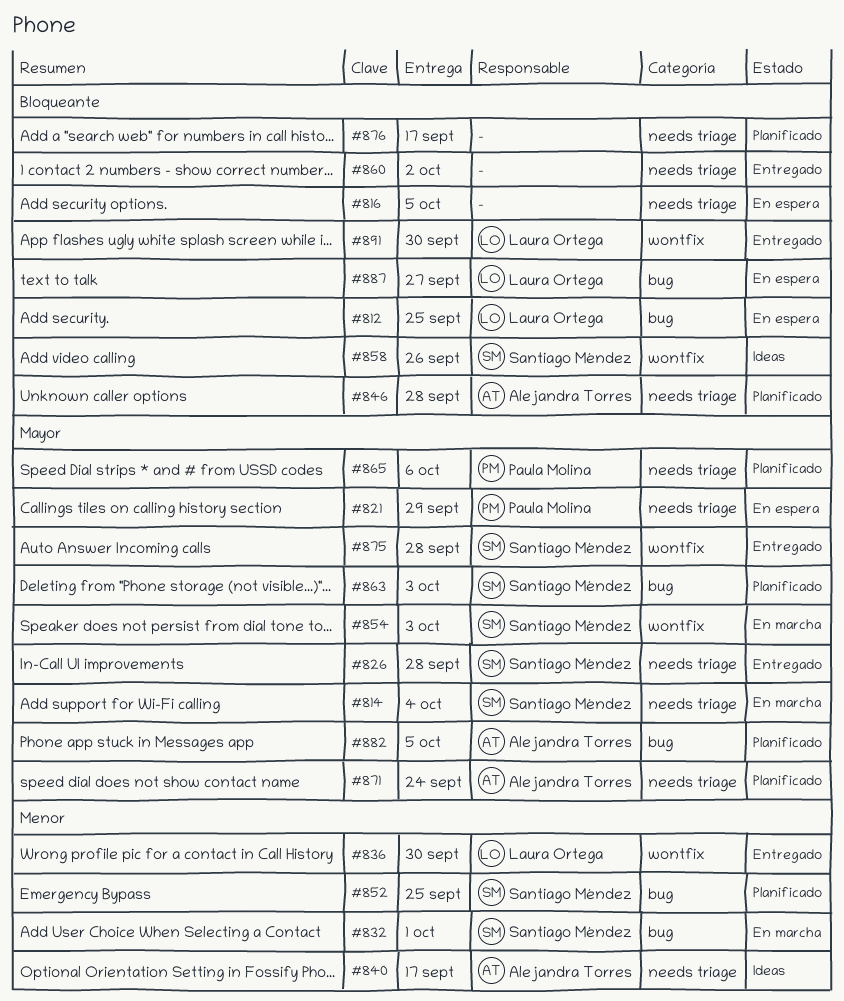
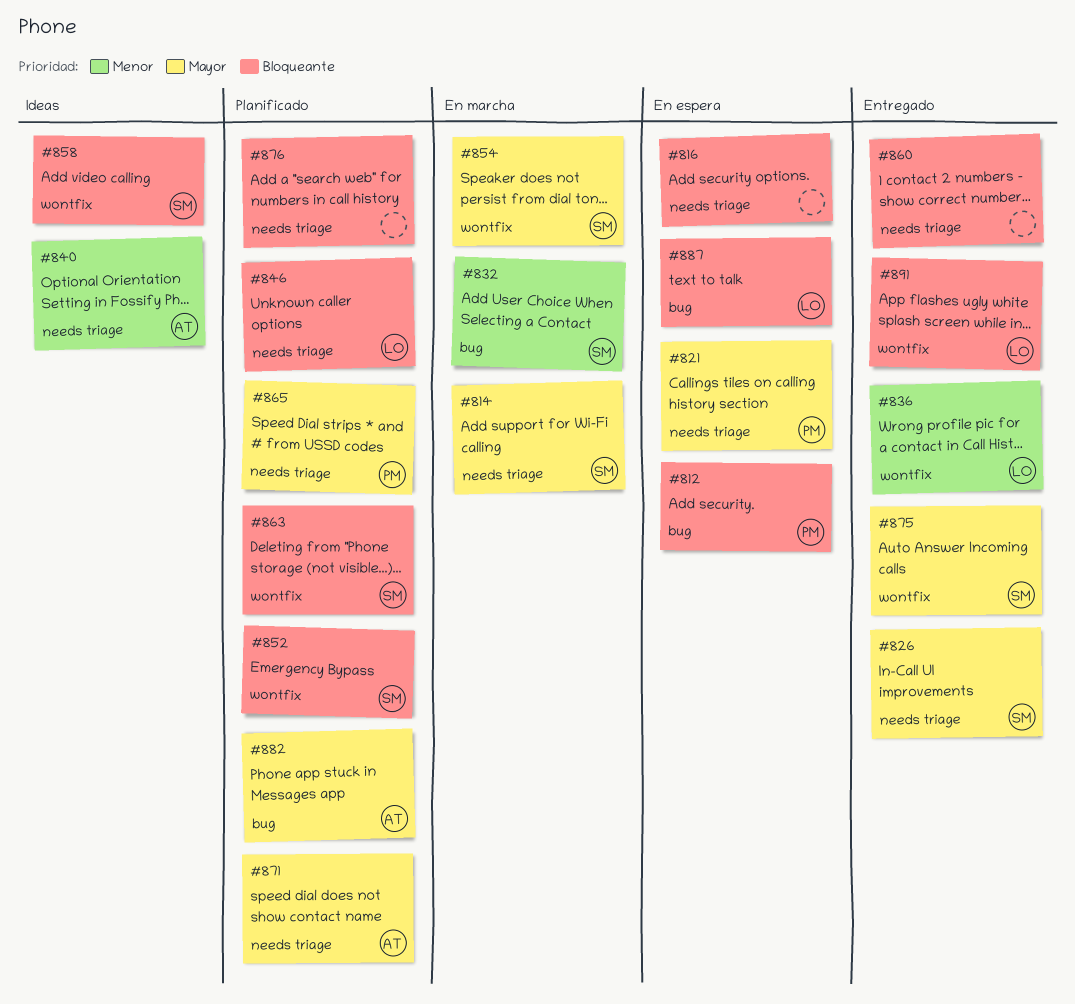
#812, owner: Laura Ortega -> Paula Molina
#846, owner: Alejandra Torres -> Laura Ortega
#852, priority: Menor -> Bloqueante
#852, label: bug -> wontfix
#863, priority: Mayor -> Bloqueante
#863, label: bug -> wontfix

